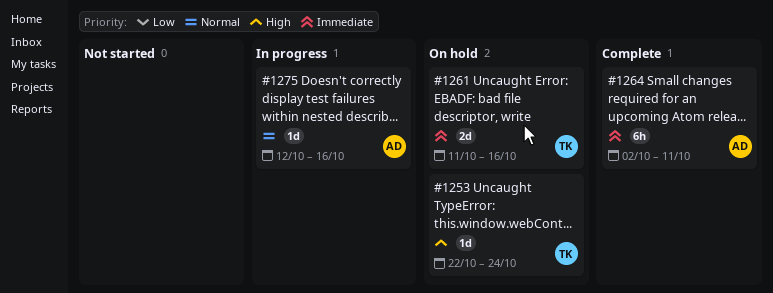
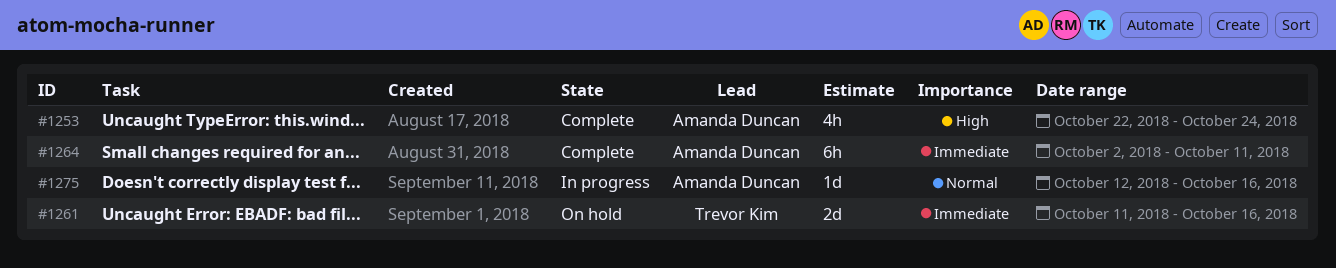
#1253, status: On hold -> Complete
#1253, owner: Trevor Kim -> Amanda Duncan
#1253, estimate: 1d -> 4h

